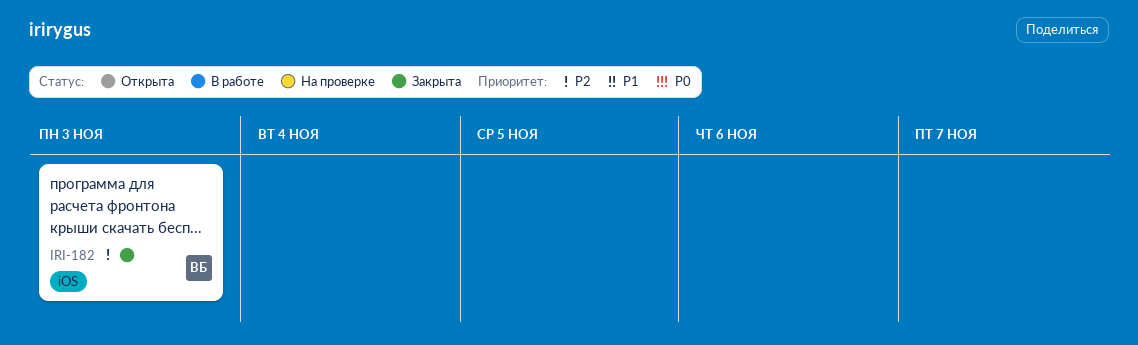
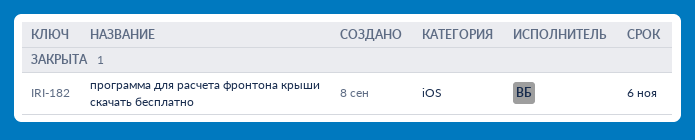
IRI-182, due: Nov 3 -> Nov 6

